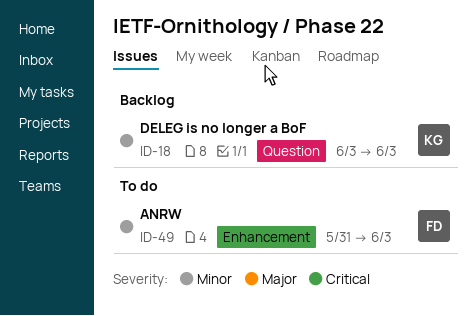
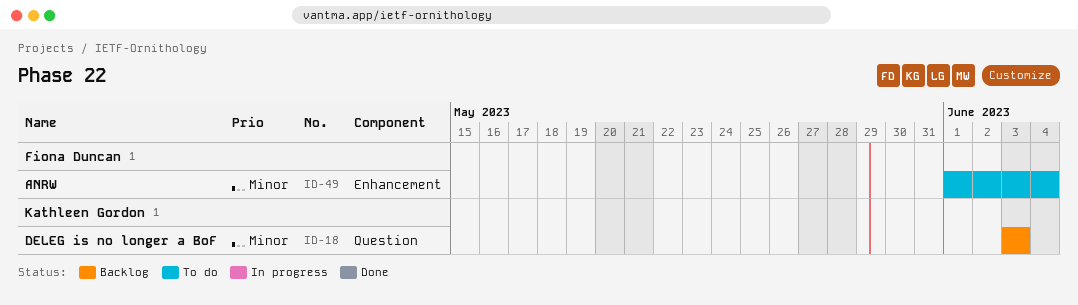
ID-49, start: May 31 -> Jun 1
ID-49, due: Jun 3 -> Jun 4

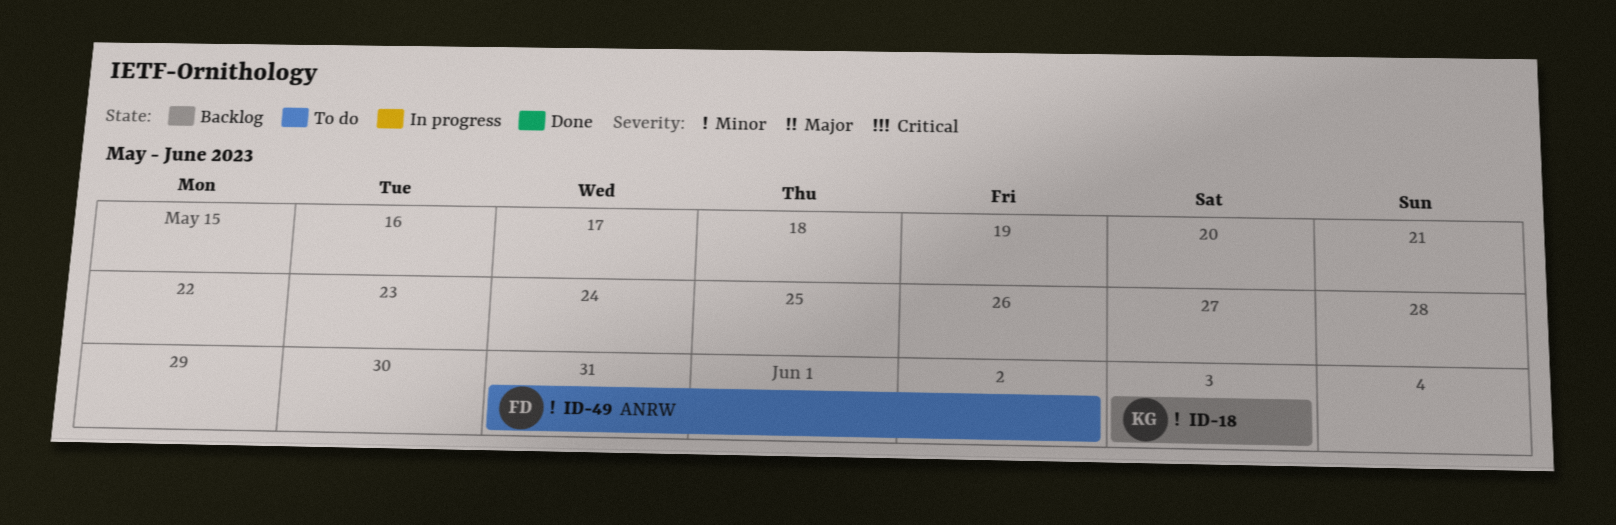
ID-49, start: Jun 1 -> May 31
ID-49, due: Jun 4 -> Jun 2

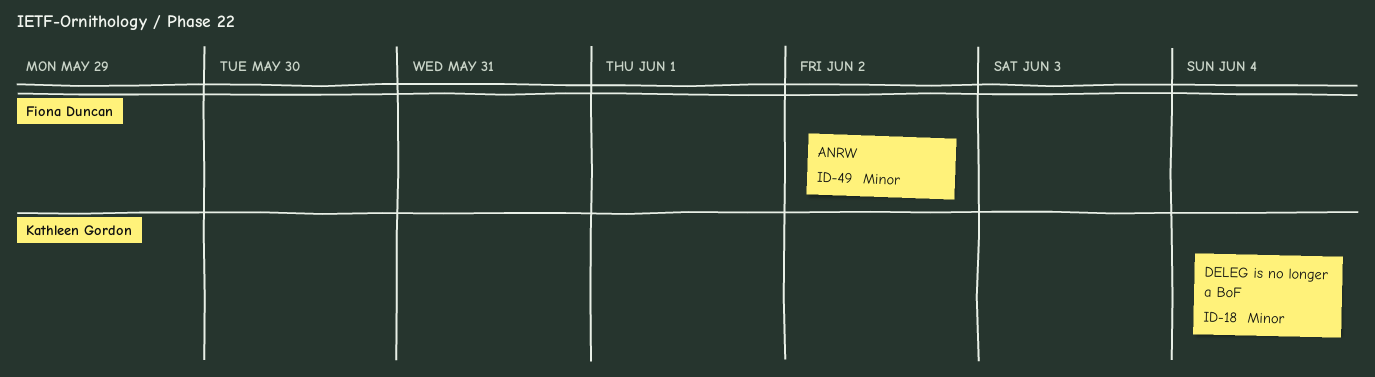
ID-18, due: Jun 3 -> Jun 4

